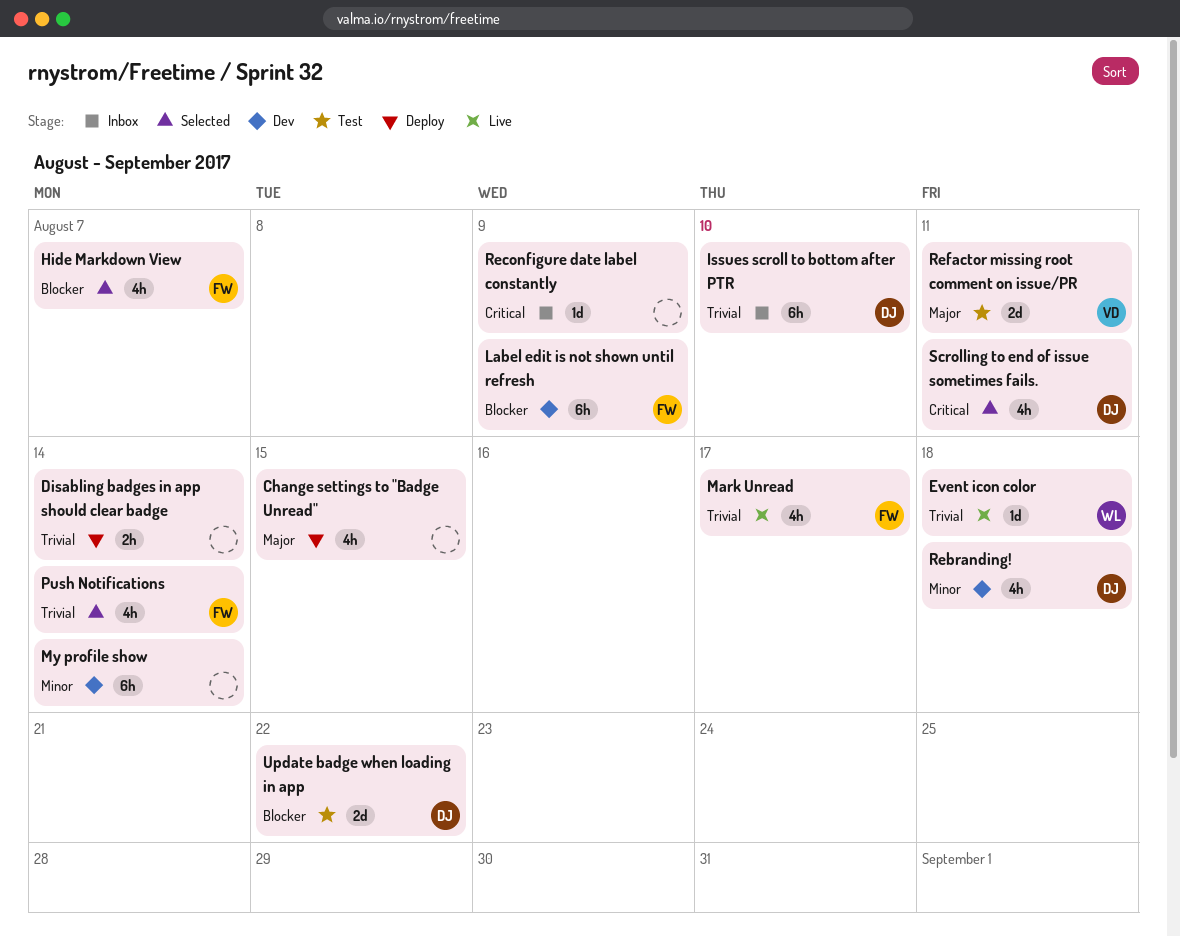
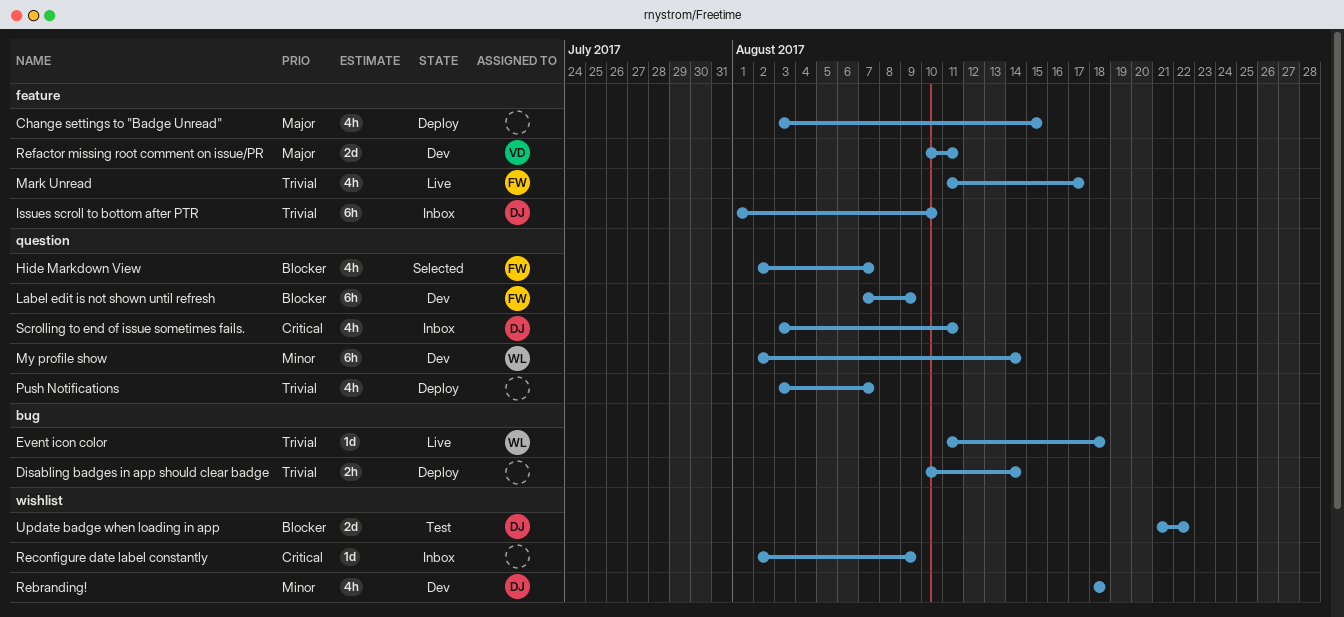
My profile show, owner: none -> WL
Push Notifications, status: Selected -> Deploy
Push Notifications, owner: FW -> none
Push Notifications, due: Aug 14 -> Aug 7
Refactor missing root comment on issue/PR, status: Test -> Dev
Scrolling to end of issue sometimes fails., status: Selected -> Inbox

